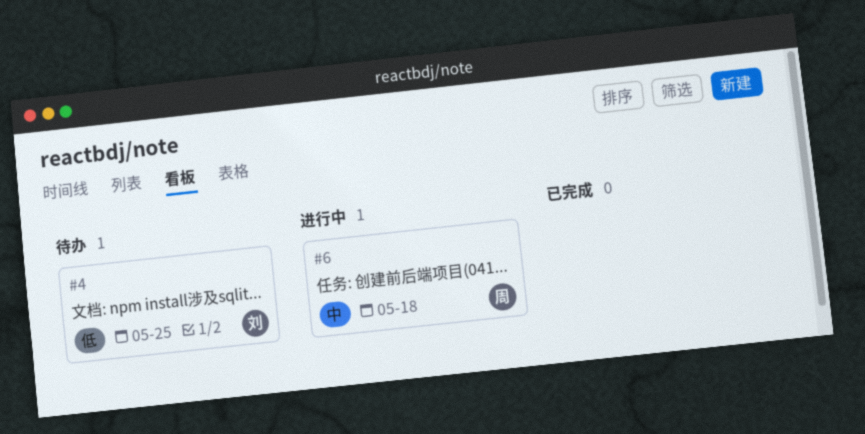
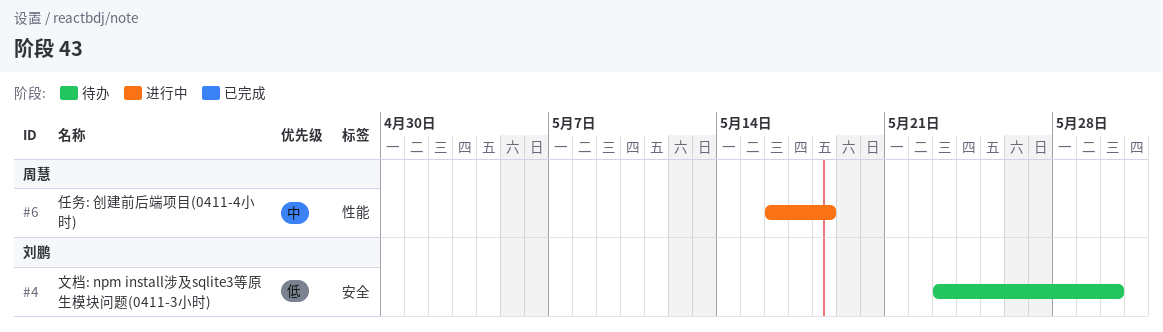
#4, due: May 25 -> May 30

